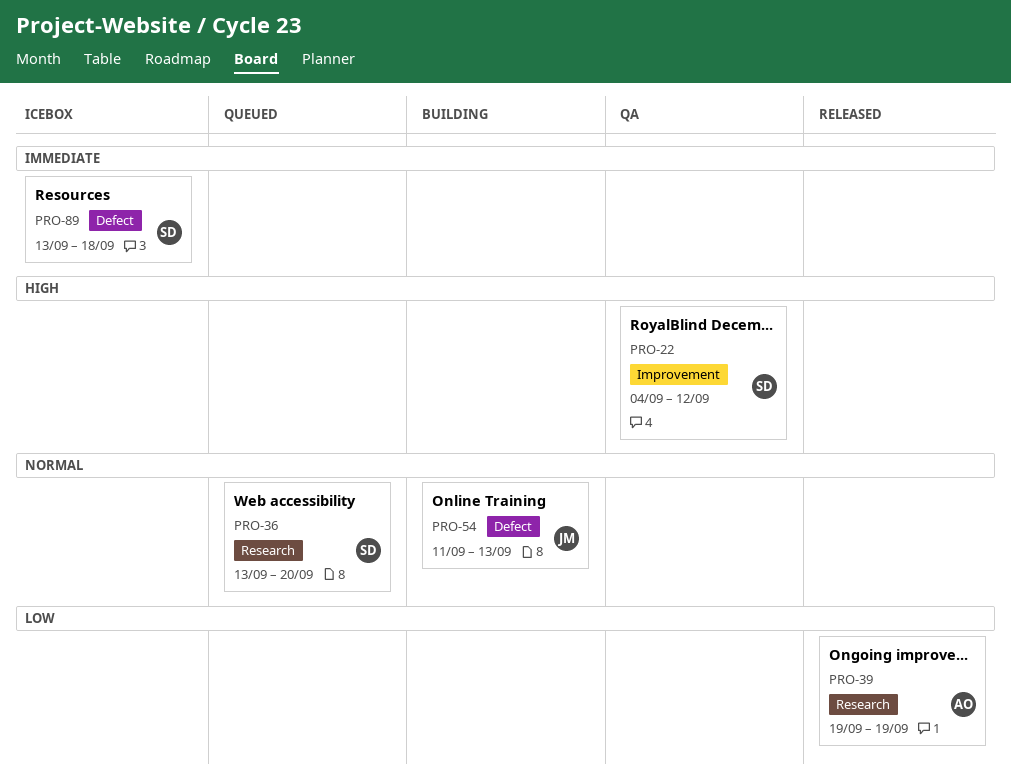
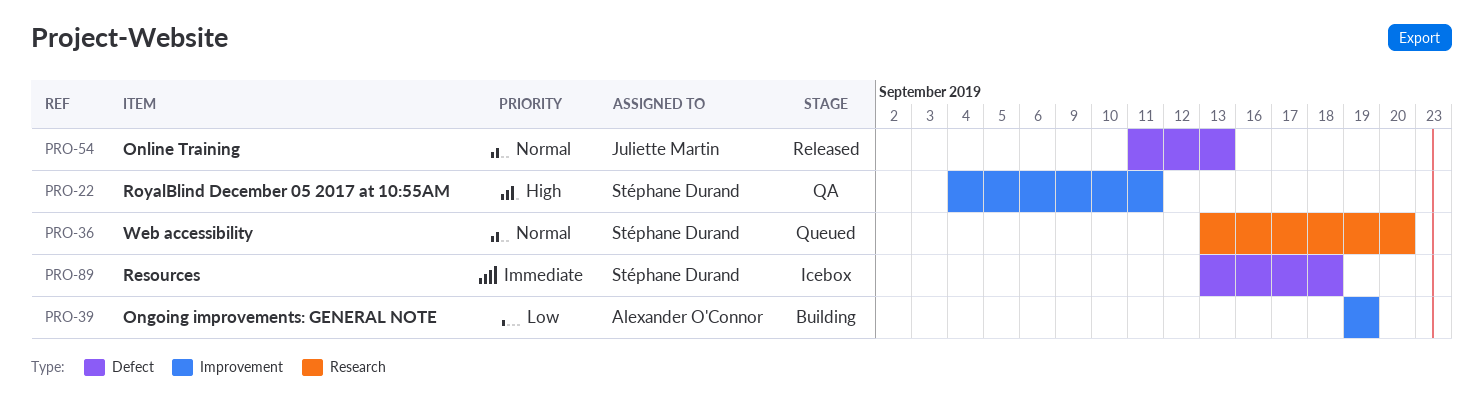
PRO-22, due: Sep 12 -> Sep 11
PRO-39, status: Released -> Building
PRO-39, label: Research -> Improvement
PRO-54, status: Building -> Released

